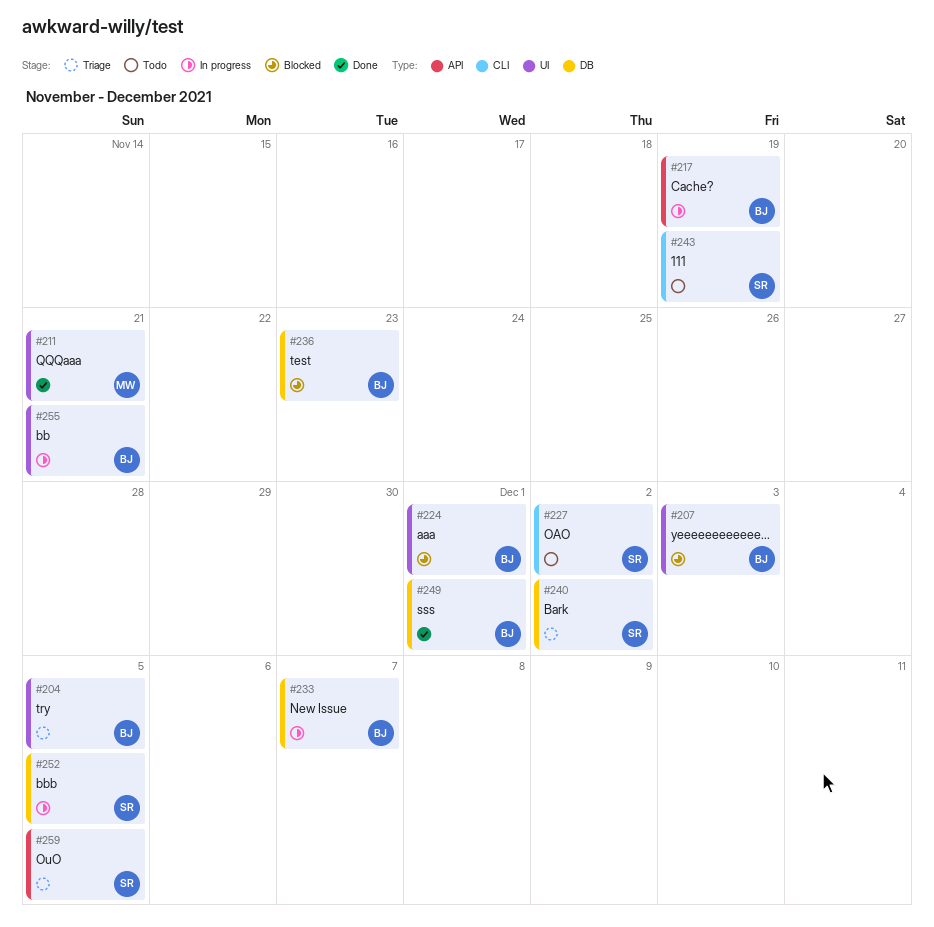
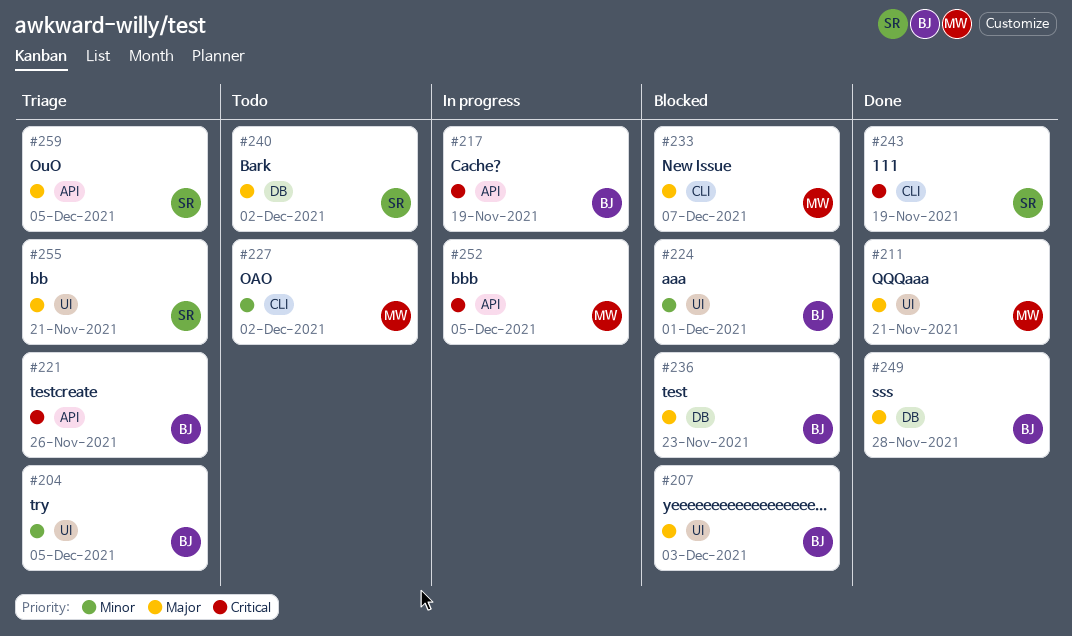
#221: none -> present
#227, owner: SR -> MW
#233, status: In progress -> Blocked
#233, owner: BJ -> MW
#233, label: DB -> CLI
#240, status: Triage -> Todo
#243, status: Todo -> Done
#249, due: Dec 1 -> Nov 28
#252, owner: SR -> MW
#252, label: DB -> API
#255, status: In progress -> Triage
#255, owner: BJ -> SR

